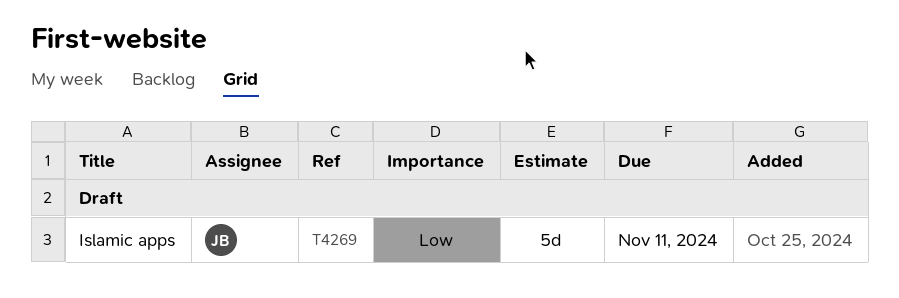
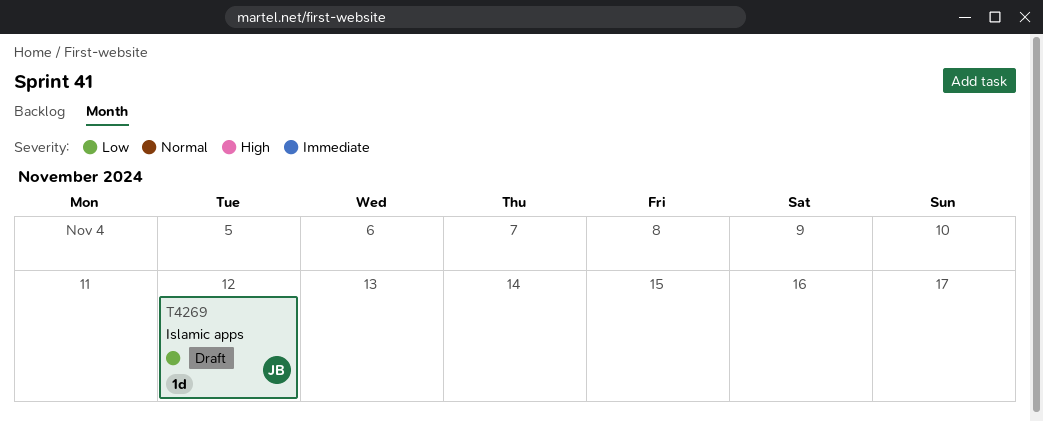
T4269, estimate: 5d -> 1d
T4269, due: Nov 11 -> Nov 12

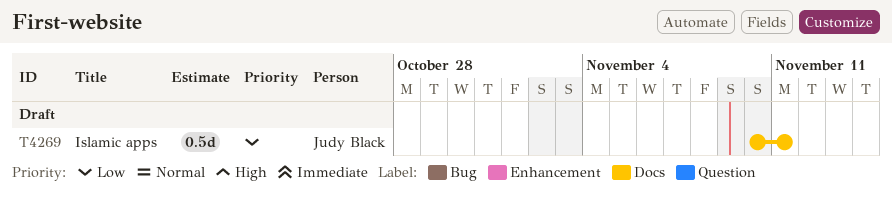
T4269, estimate: 1d -> 0.5d
T4269, due: Nov 12 -> Nov 11

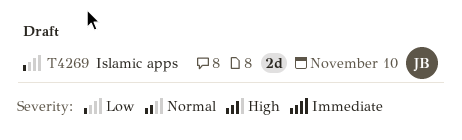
T4269, estimate: 0.5d -> 2d
T4269, due: Nov 11 -> Nov 10

